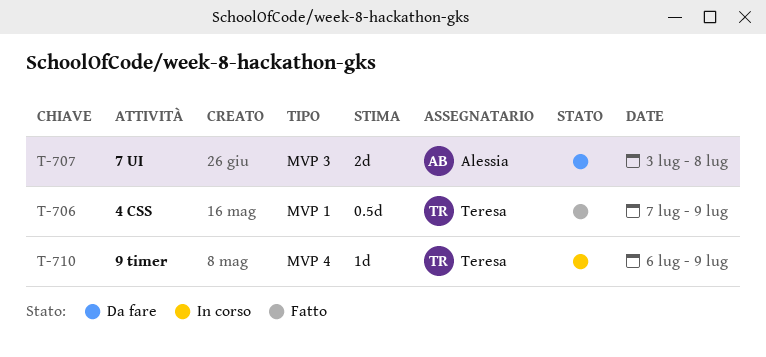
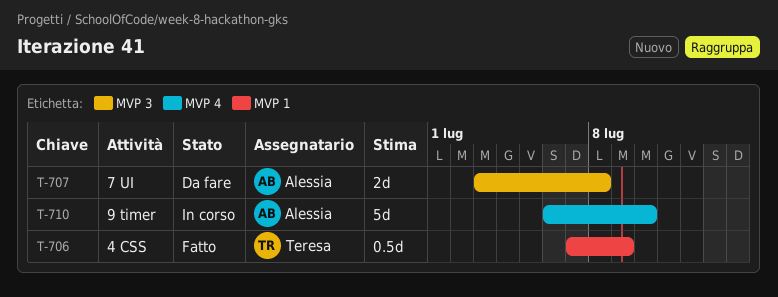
T-710, owner: Teresa -> Alessia
T-710, estimate: 1d -> 5d
T-710, due: Jul 9 -> Jul 10

